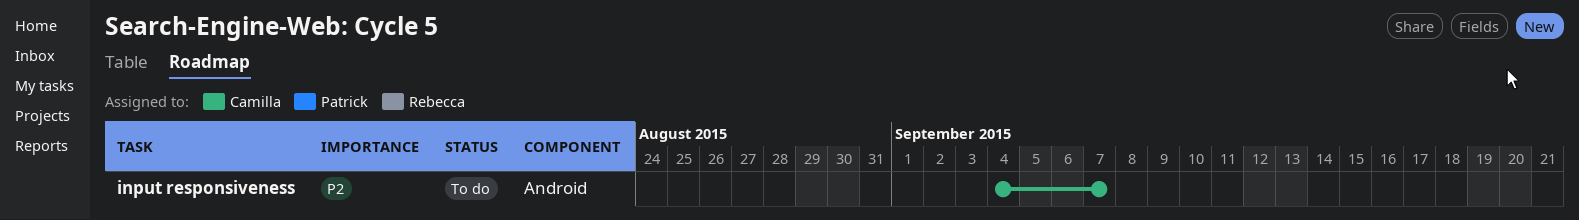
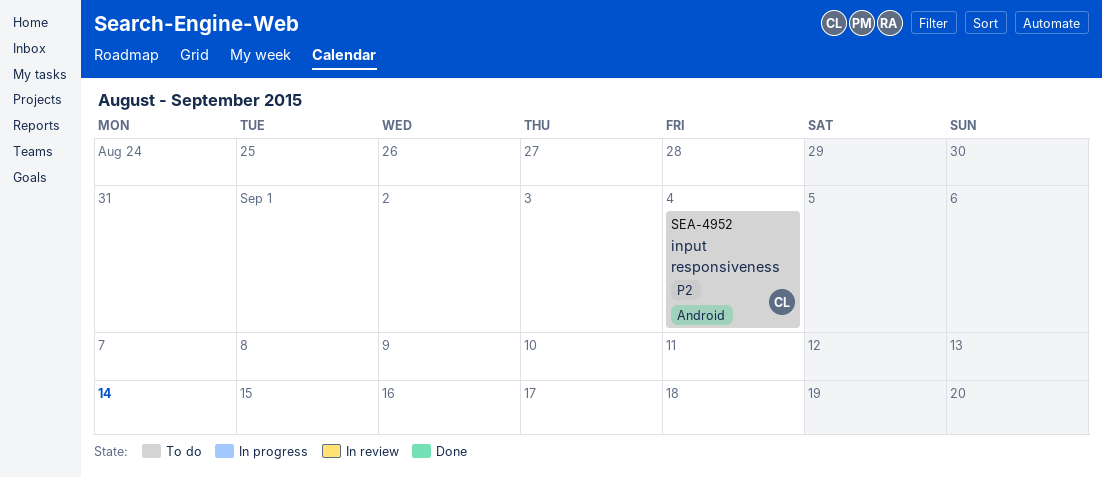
input responsiveness, due: Sep 7 -> Sep 4

